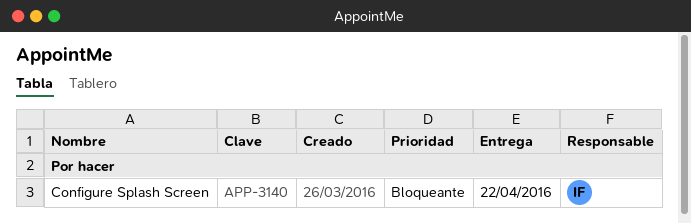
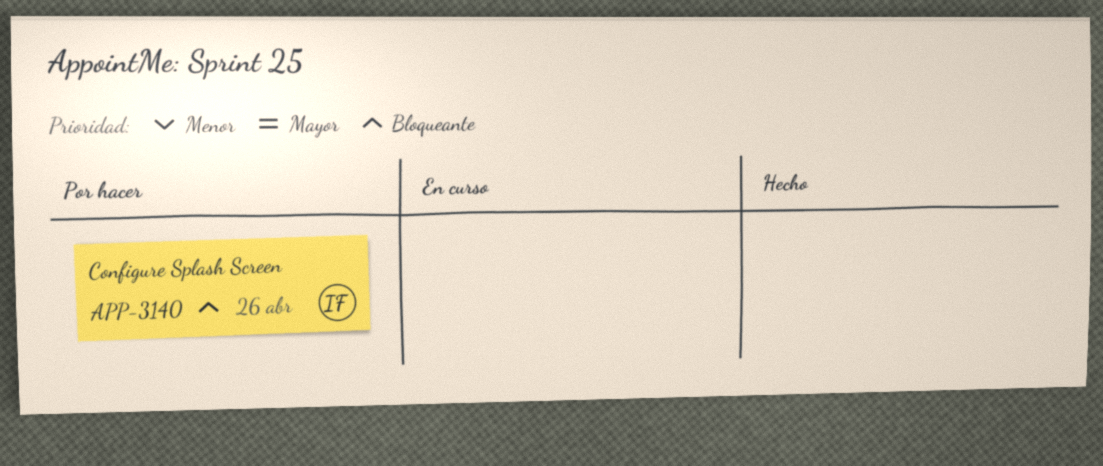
APP-3140, due: Apr 22 -> Apr 26

